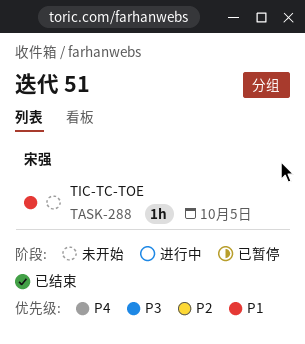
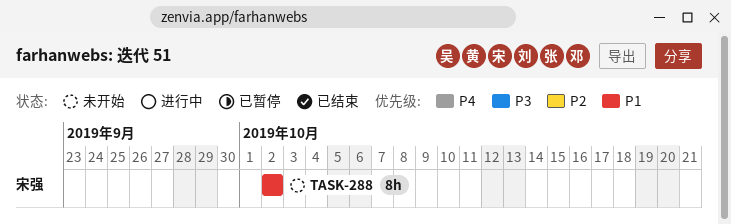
TASK-288, estimate: 1h -> 8h
TASK-288, due: Oct 5 -> Oct 2

